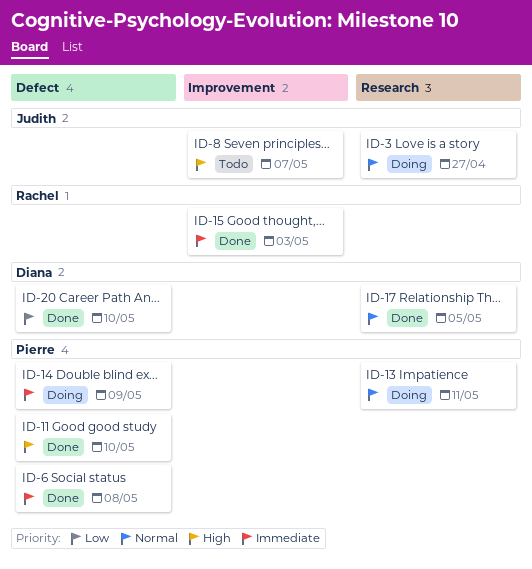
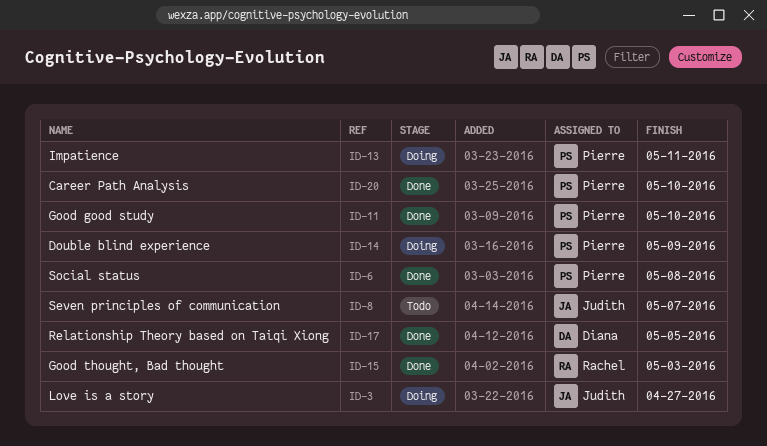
ID-20, owner: Diana -> Pierre

